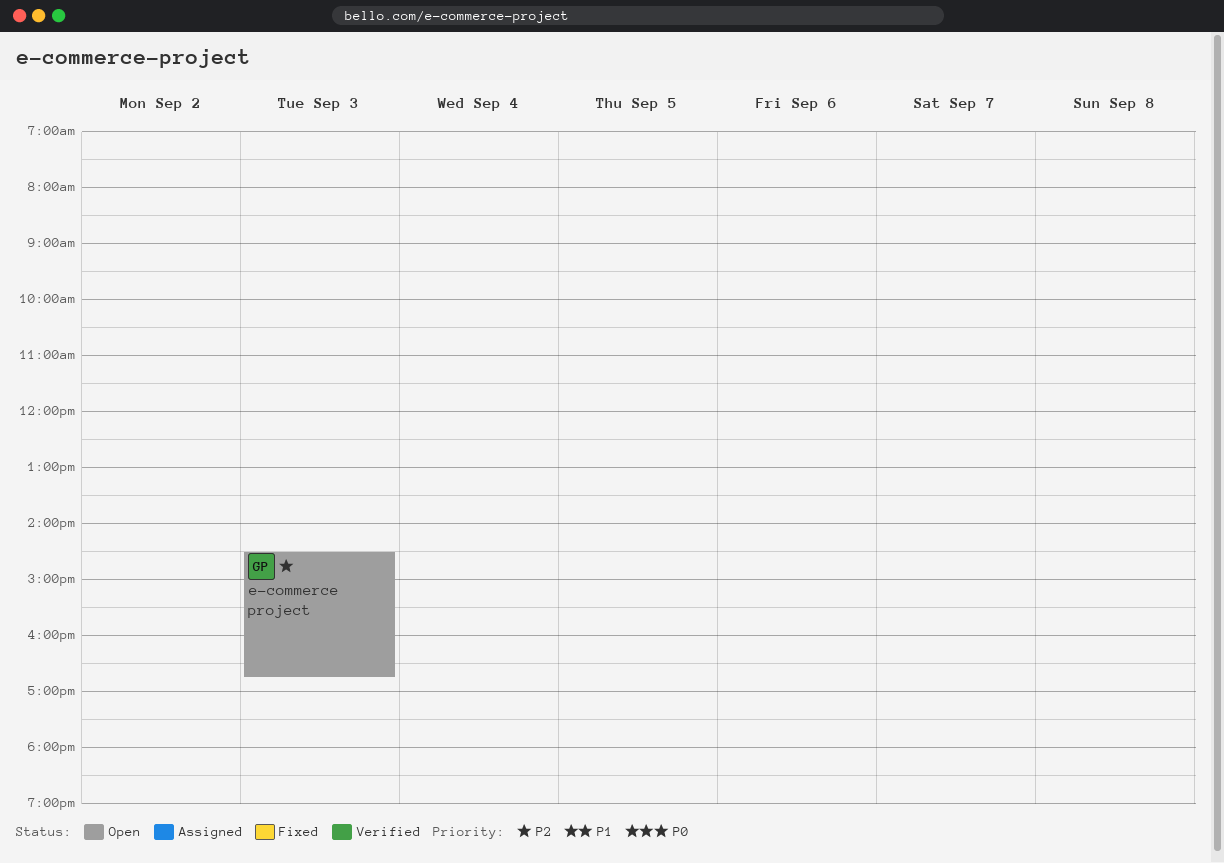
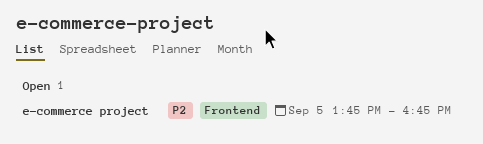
e-commerce project, day: Sep 3 -> Sep 5
e-commerce project, begins: 14:30 -> 13:45

